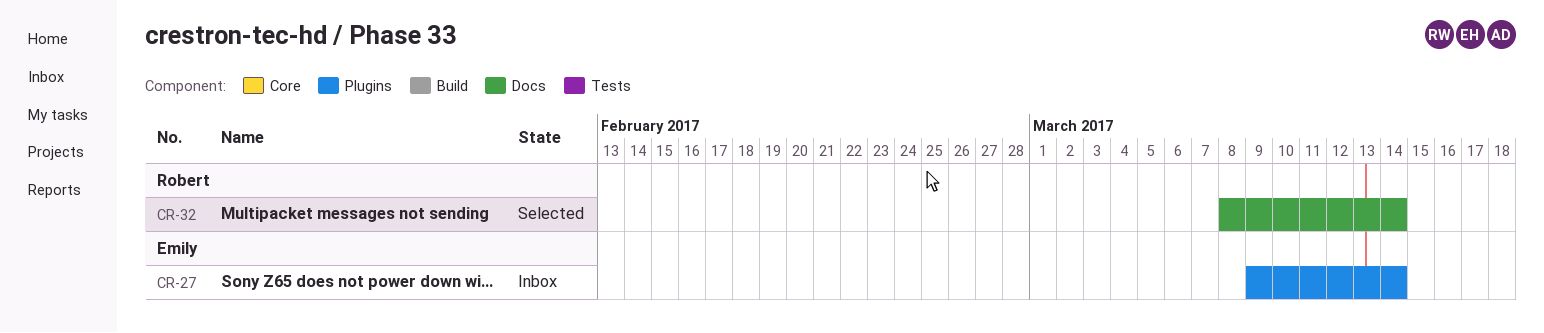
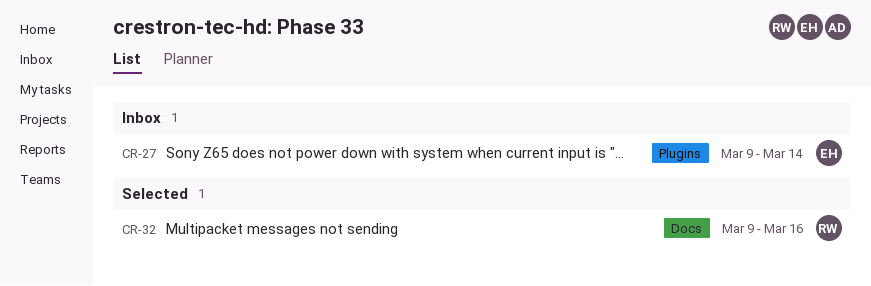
CR-32, start: Mar 8 -> Mar 9
CR-32, due: Mar 14 -> Mar 16

